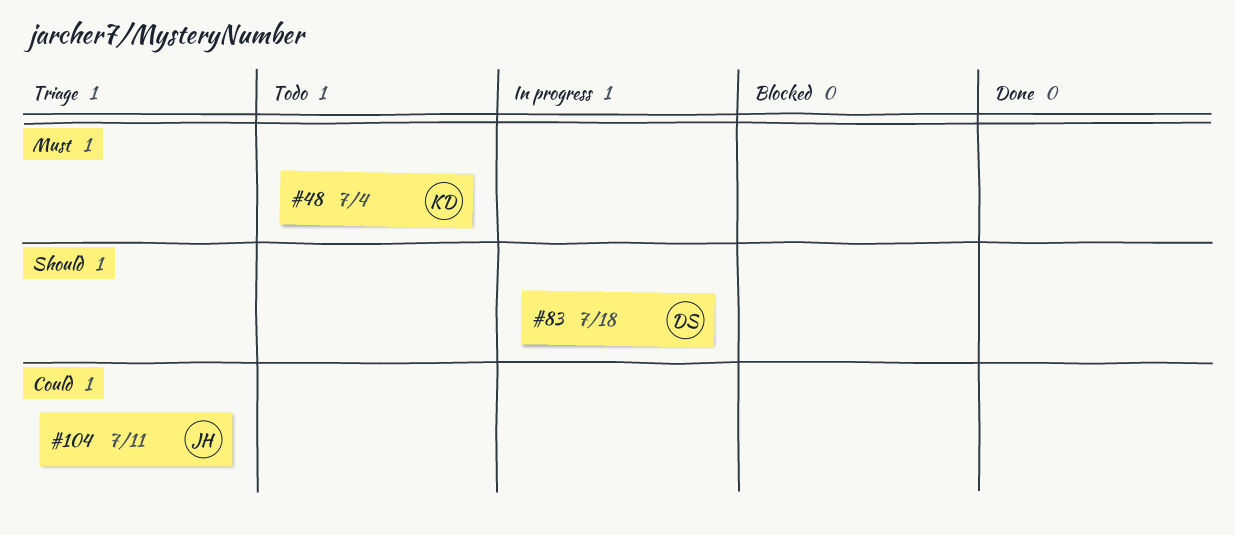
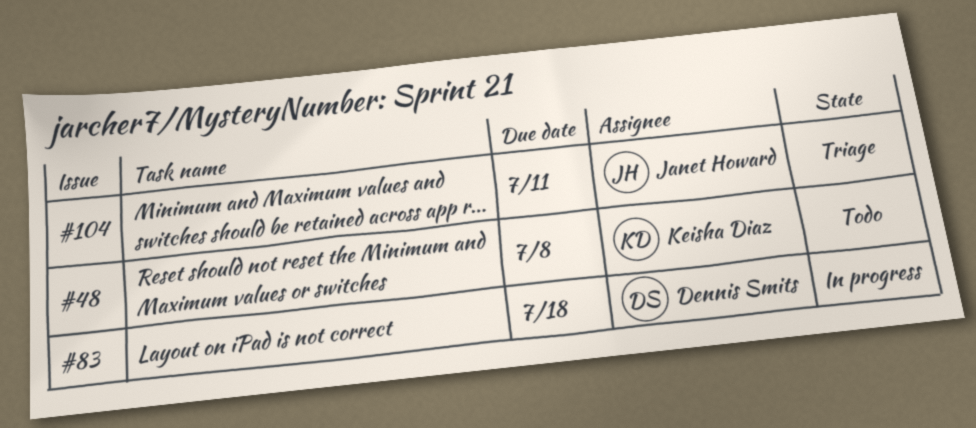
#48, due: Jul 4 -> Jul 8

